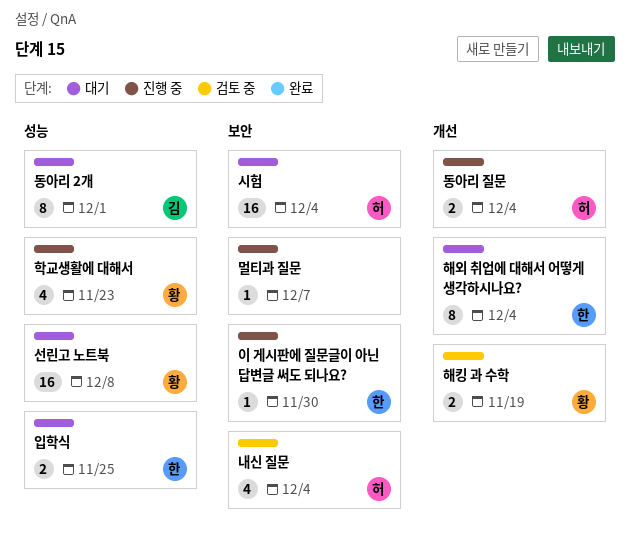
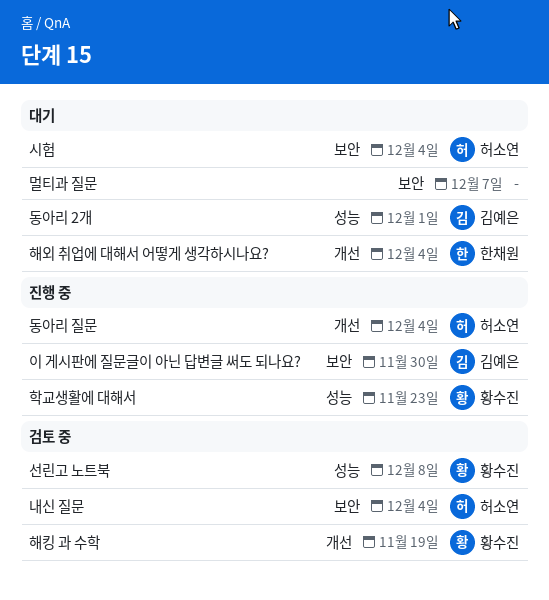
멀티과 질문, status: 진행 중 -> 대기
선린고 노트북, status: 대기 -> 검토 중
이 게시판에 질문글이 아닌 답변글 써도 되나요?, owner: 한채원 -> 김예은
입학식: present -> none

